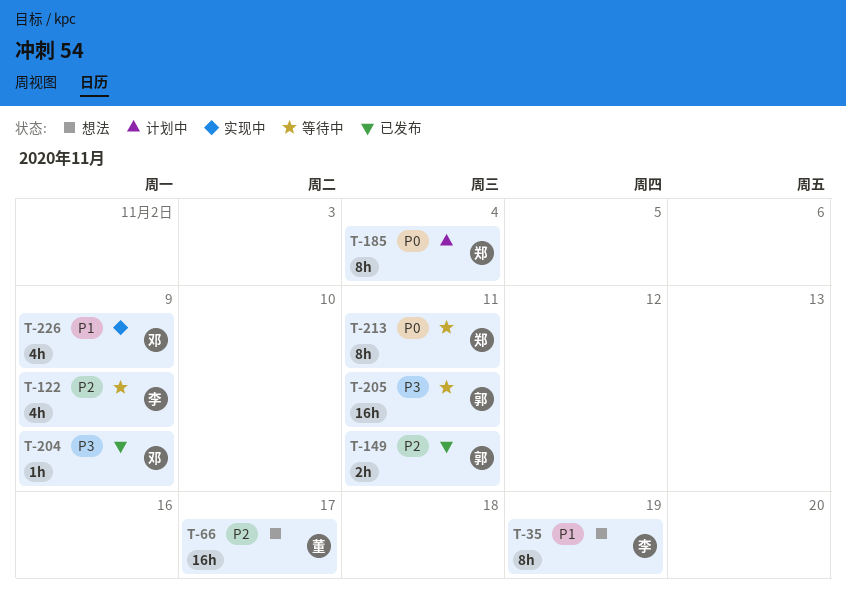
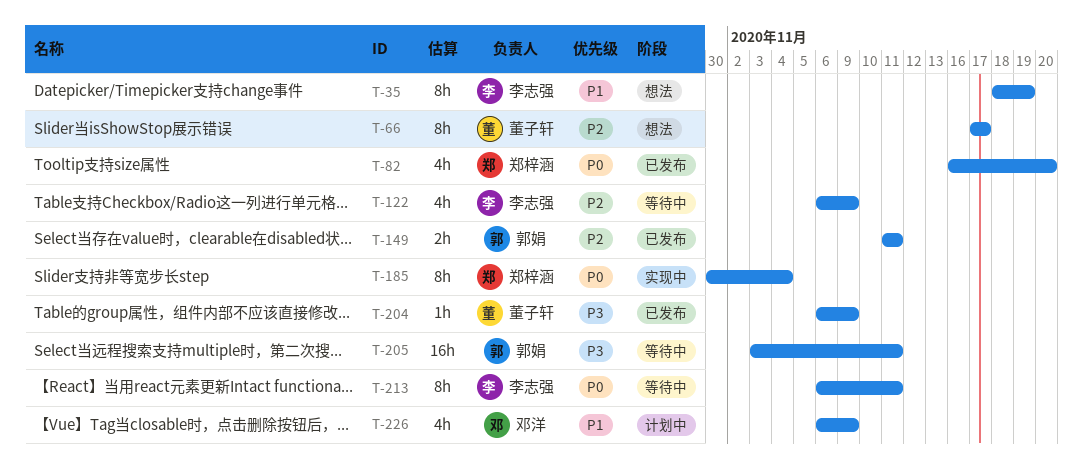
T-66, estimate: 16h -> 8h
T-82: none -> present
T-185, status: 计划中 -> 实现中
T-204, owner: 邓洋 -> 董子轩
T-213, owner: 郑梓涵 -> 李志强
T-226, status: 实现中 -> 计划中

